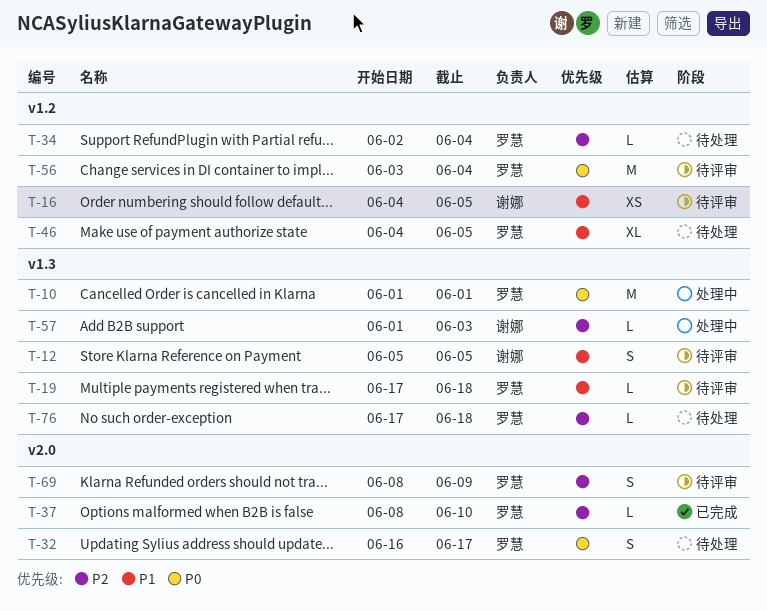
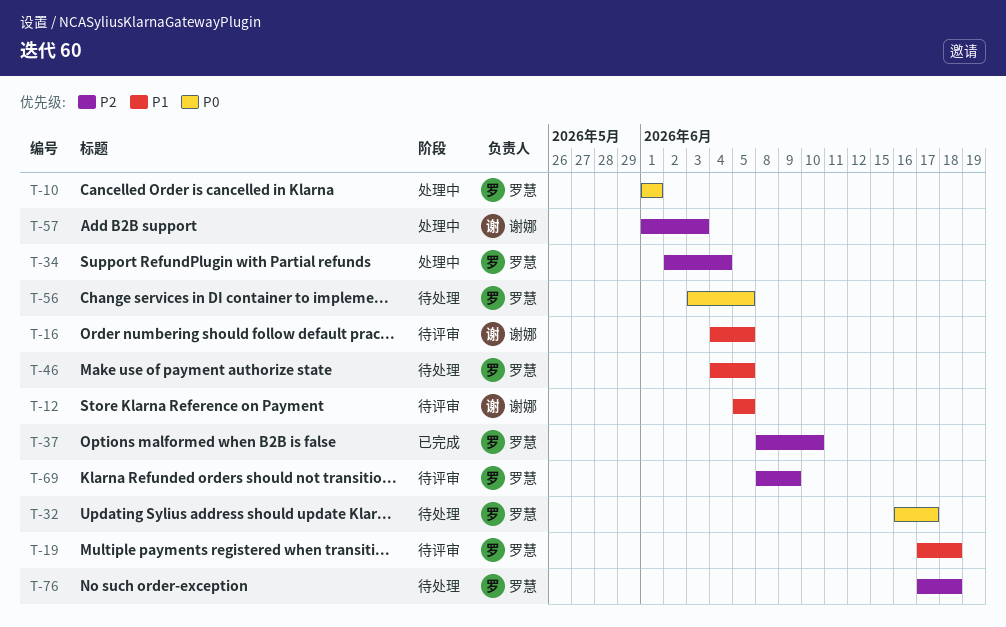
T-34, status: 待处理 -> 处理中
T-56, status: 待评审 -> 待处理
T-56, due: Jun 4 -> Jun 5

